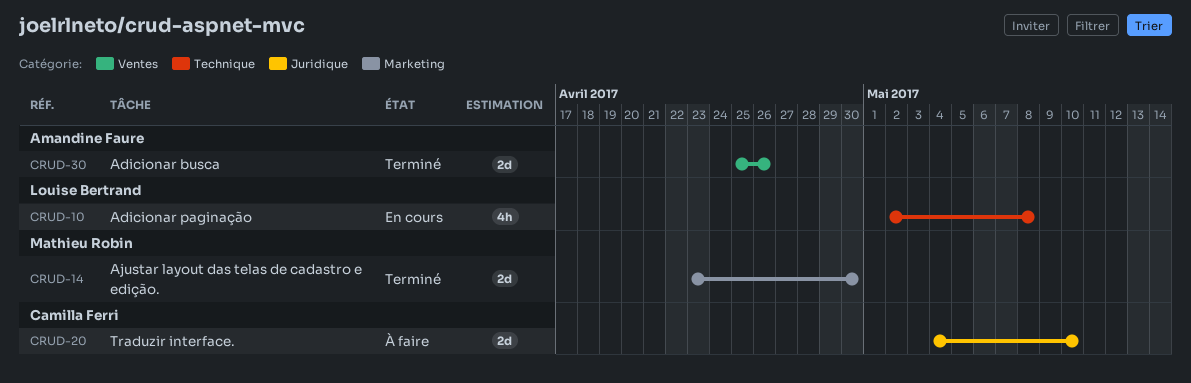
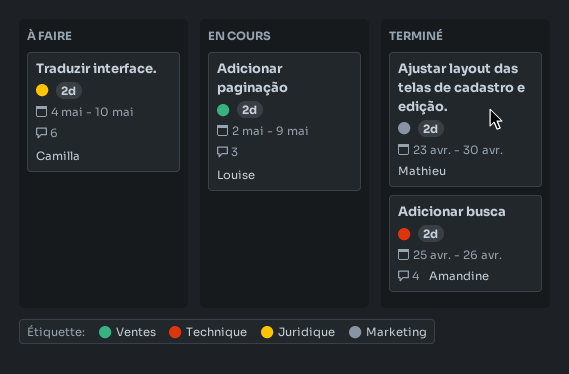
Adicionar busca, label: Ventes -> Technique
Adicionar paginação, label: Technique -> Ventes
Adicionar paginação, estimate: 4h -> 2d
Adicionar paginação, due: May 8 -> May 9

